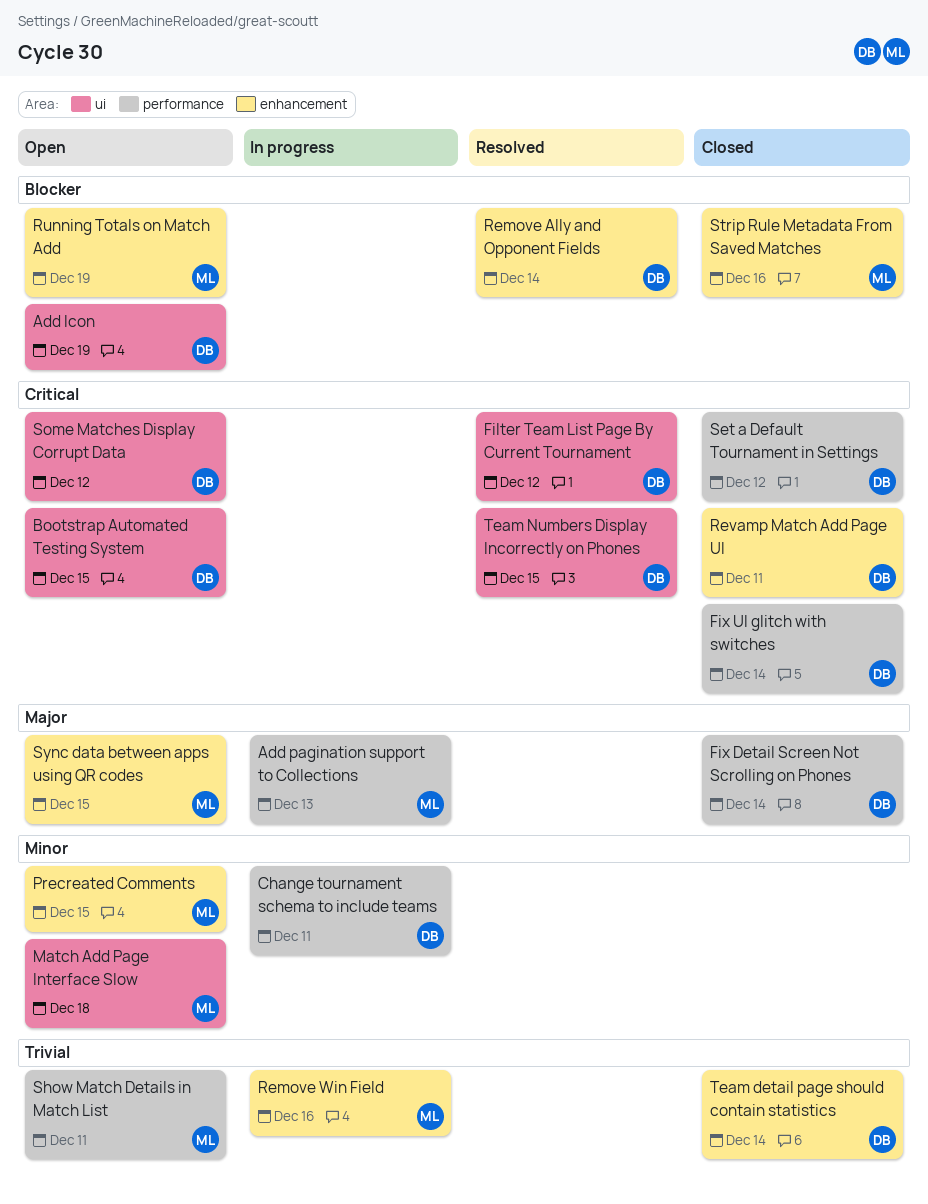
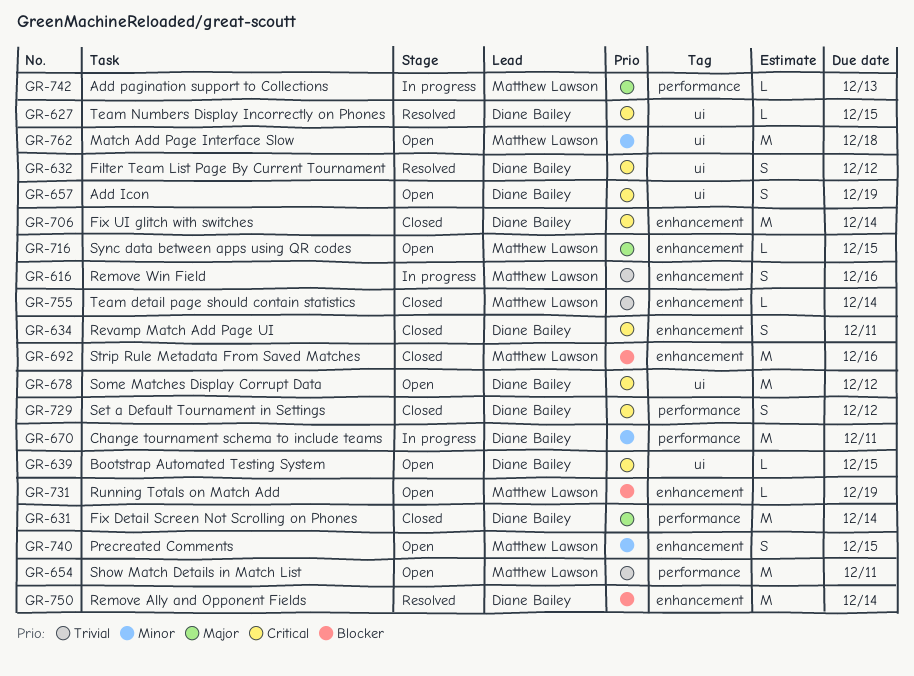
Add Icon, priority: Blocker -> Critical
Fix UI glitch with switches, label: performance -> enhancement
Team detail page should contain statistics, owner: Diane Bailey -> Matthew Lawson

